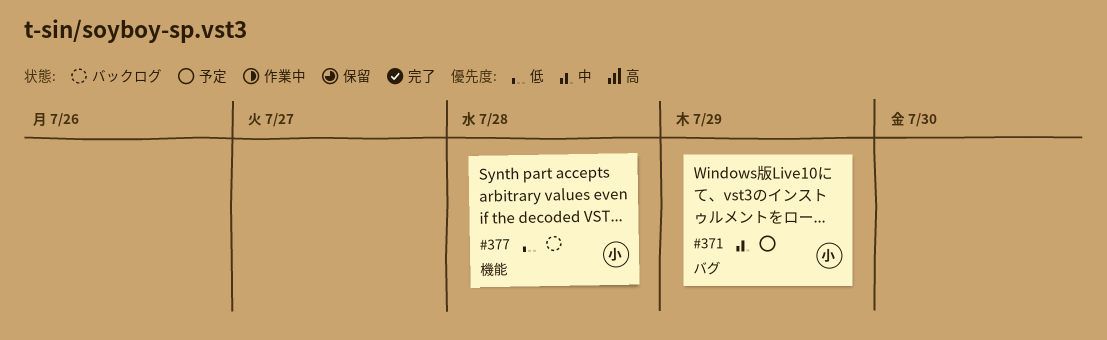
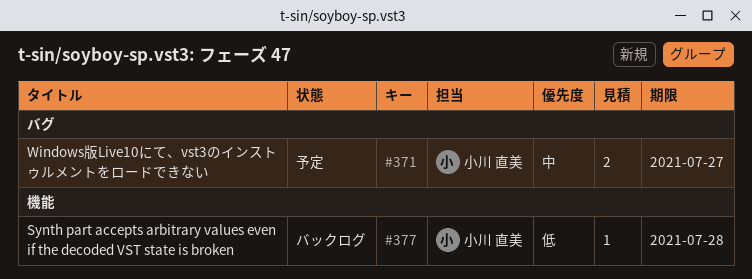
#371, due: Jul 29 -> Jul 27

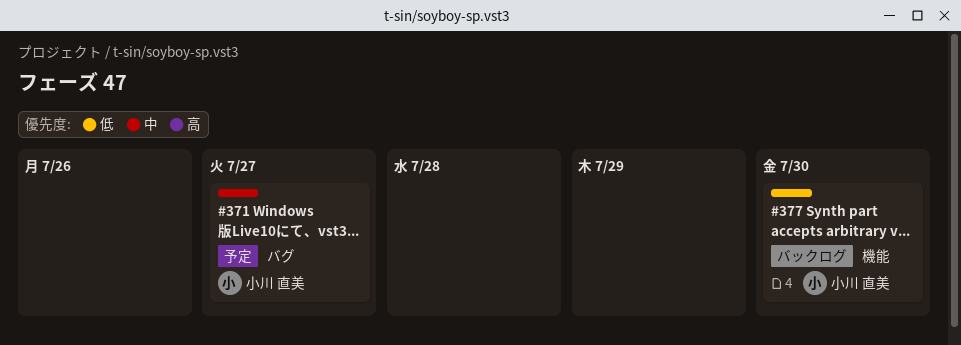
#377, due: Jul 28 -> Jul 30

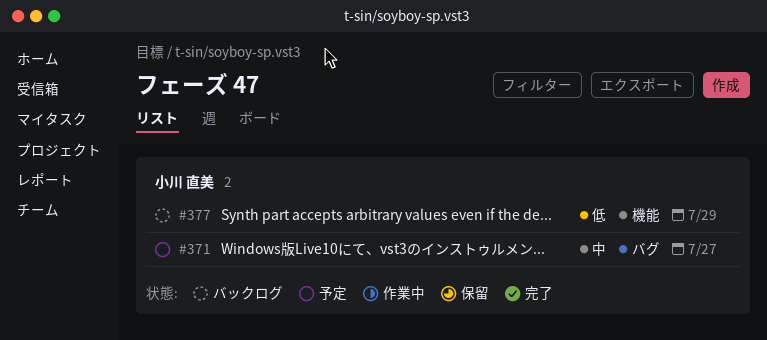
#377, due: Jul 30 -> Jul 29

